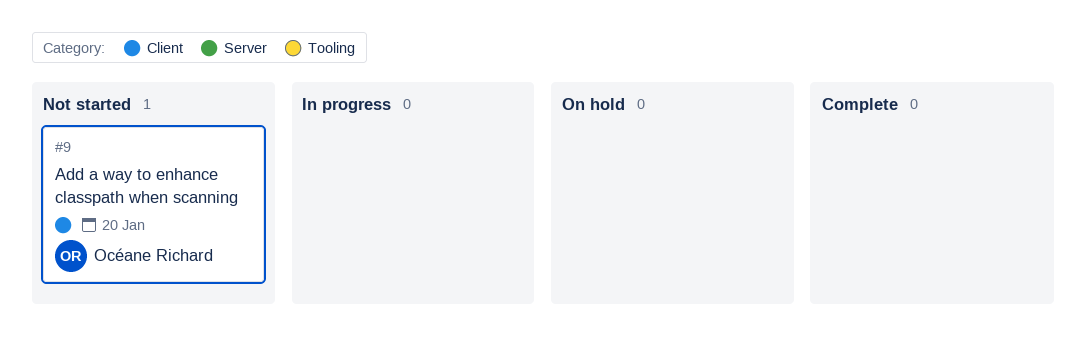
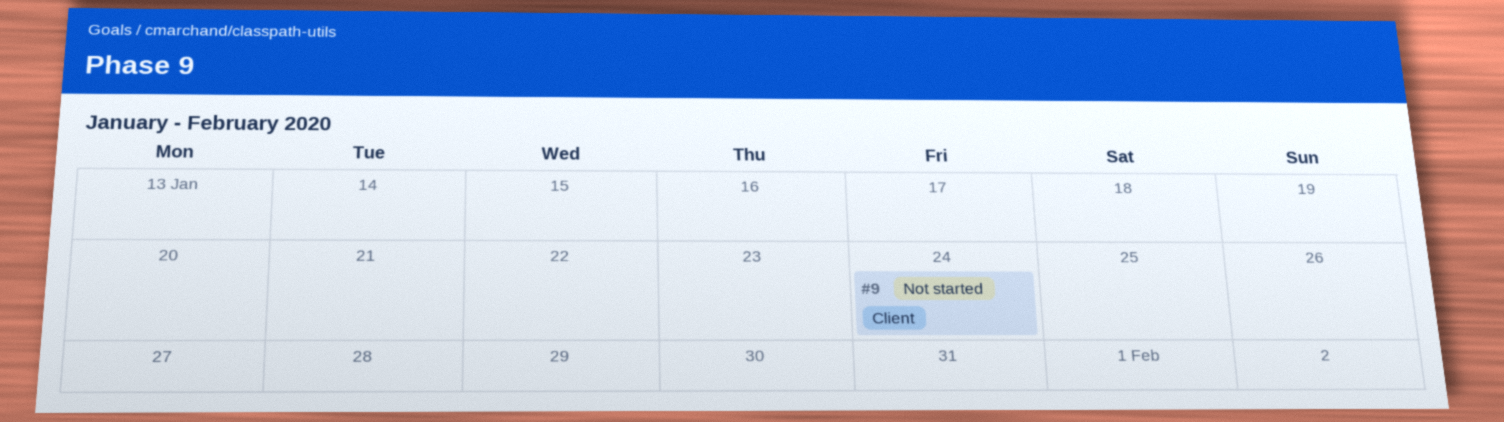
#9, due: Jan 20 -> Jan 24

